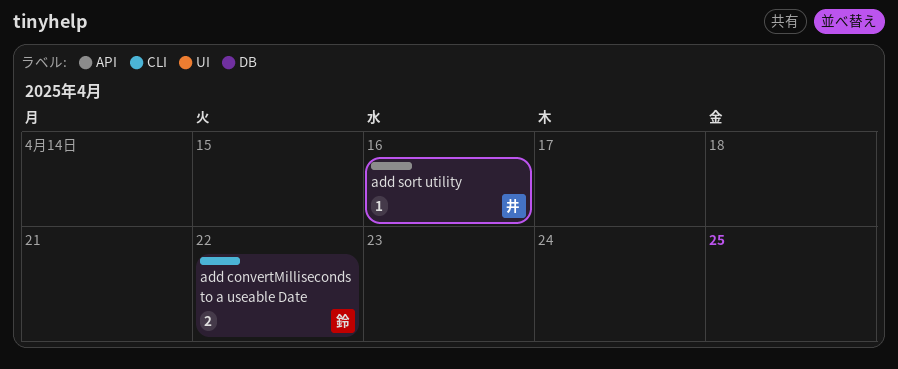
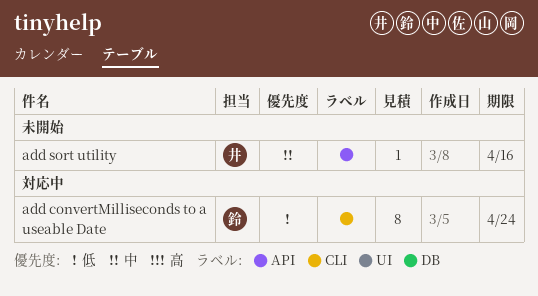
add convertMilliseconds to a useable Date, estimate: 2 -> 8
add convertMilliseconds to a useable Date, due: Apr 22 -> Apr 24

